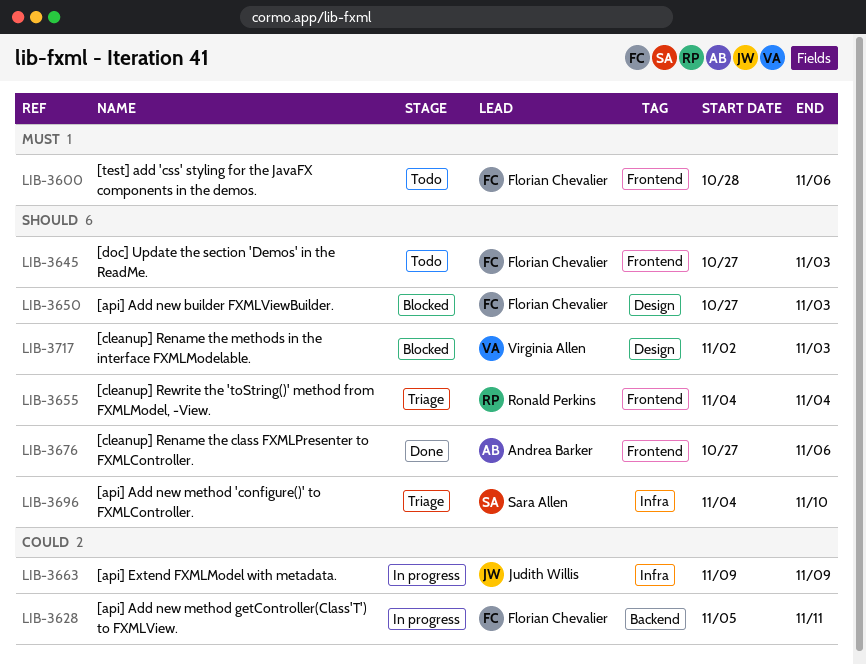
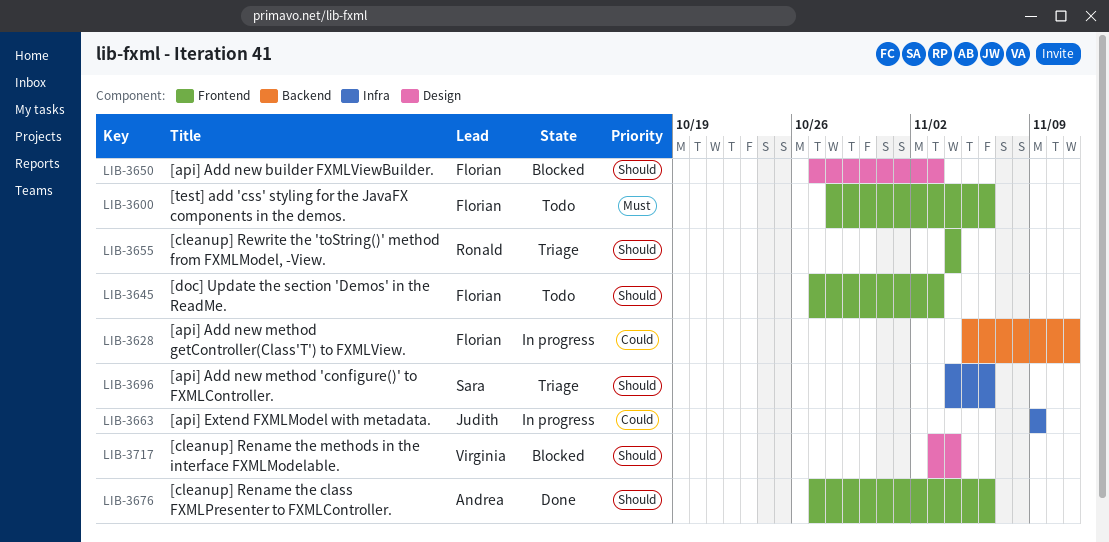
LIB-3696, due: Nov 10 -> Nov 6
LIB-3717, start: Nov 2 -> Nov 3
LIB-3717, due: Nov 3 -> Nov 4

